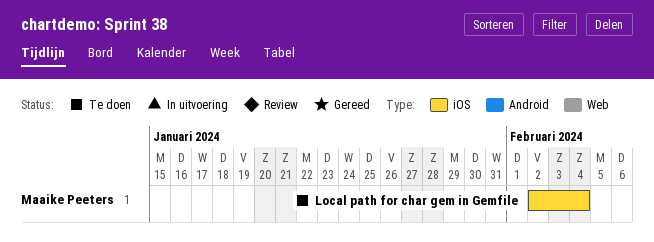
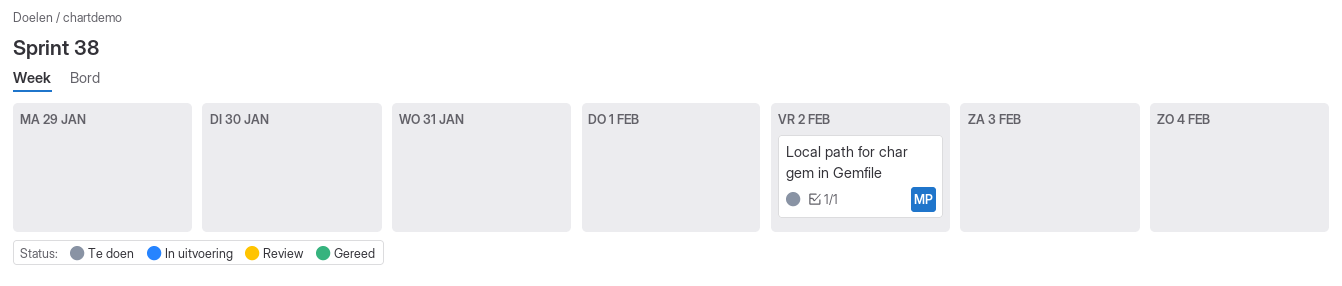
Local path for char gem in Gemfile, due: Feb 4 -> Feb 2

